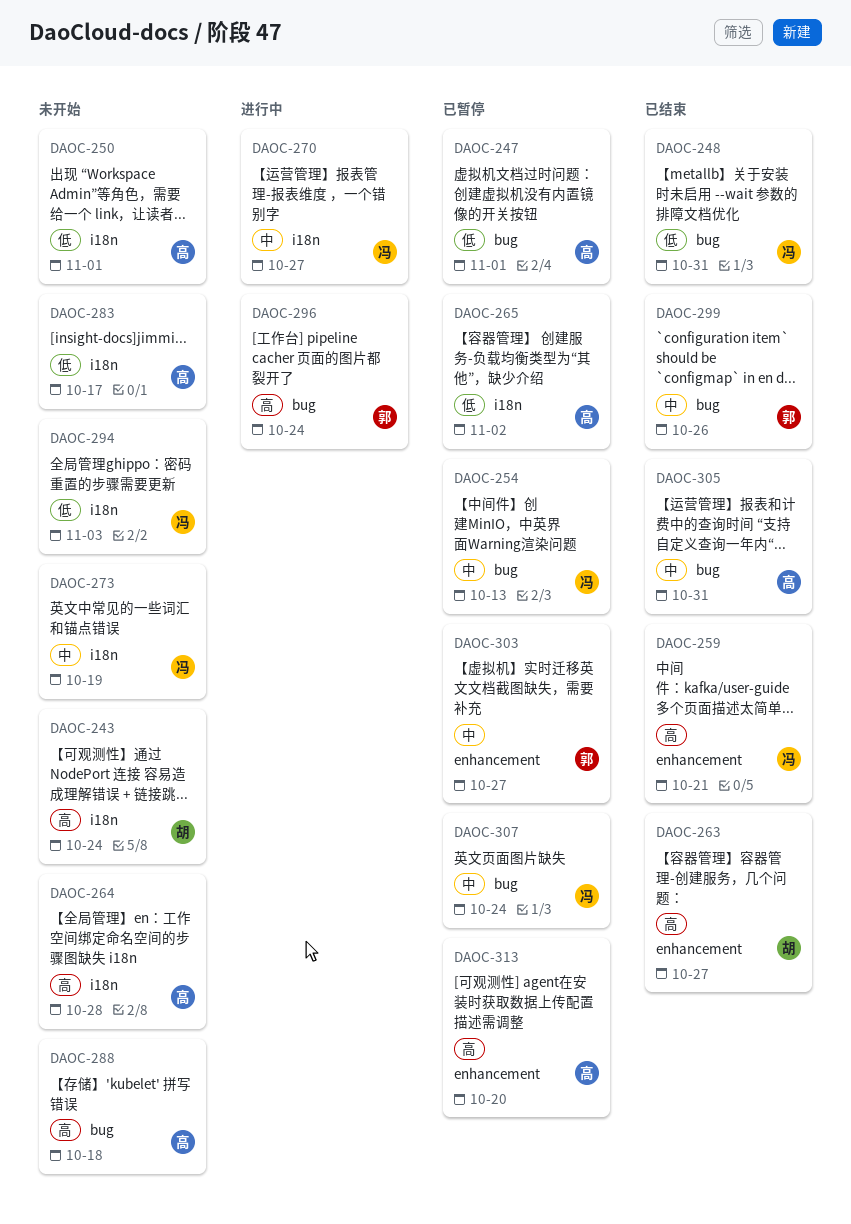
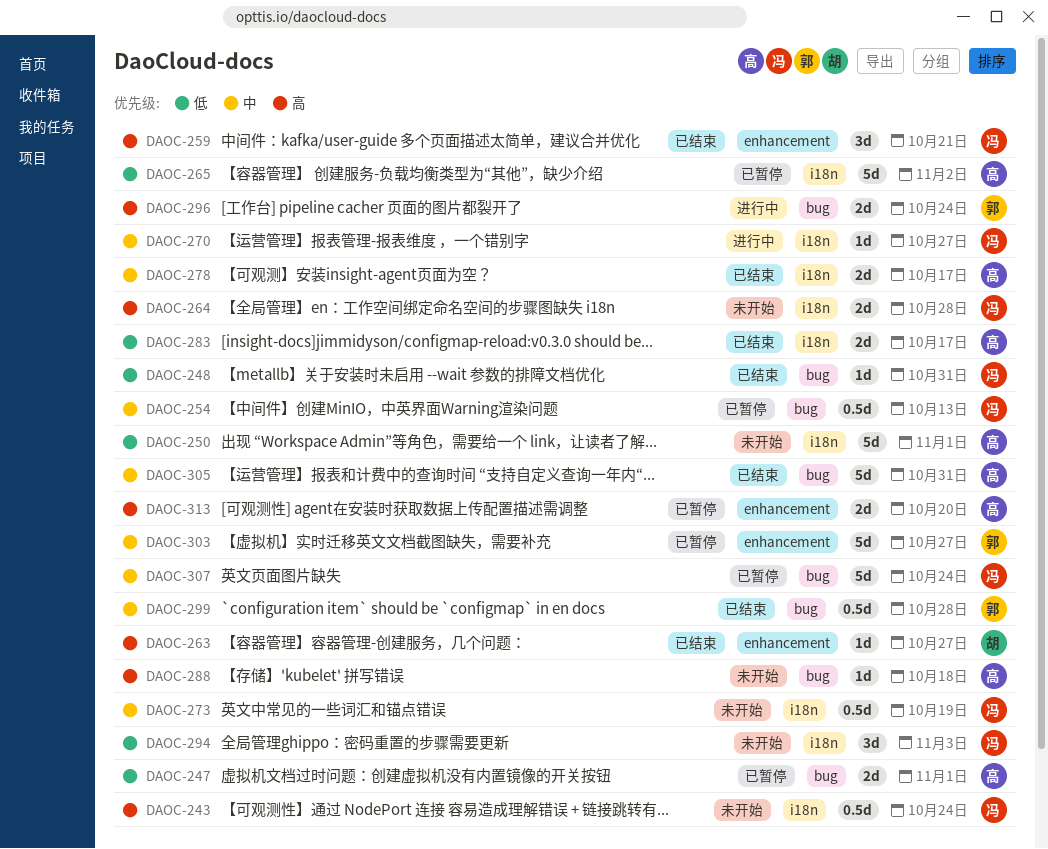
DAOC-243, owner: 胡 -> 冯
DAOC-264, owner: 高 -> 冯
DAOC-278: none -> present
DAOC-283, status: 未开始 -> 已结束
DAOC-299, due: Oct 26 -> Oct 28

